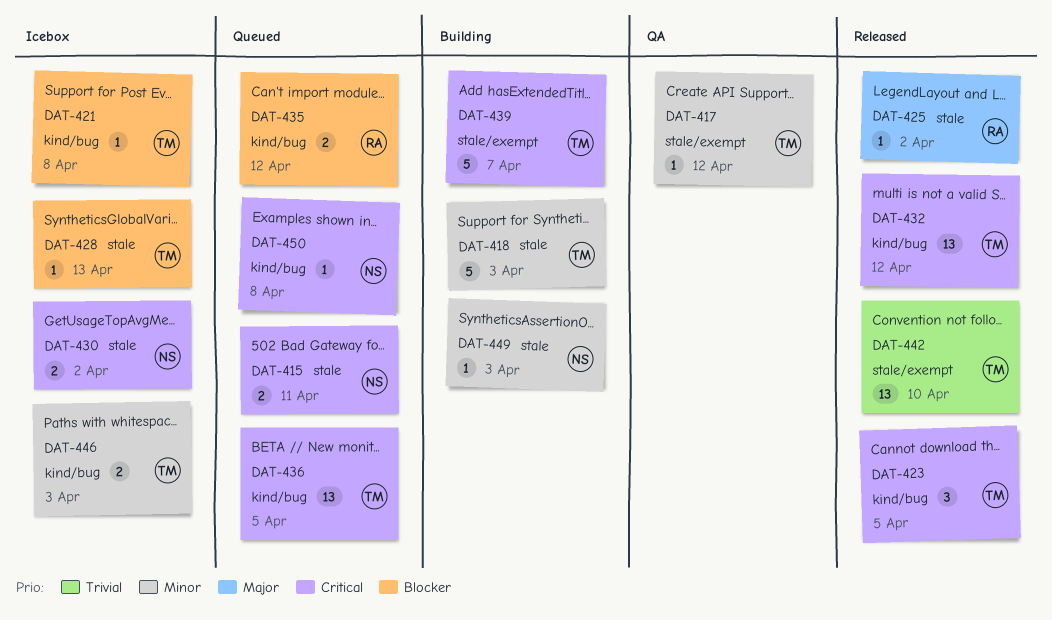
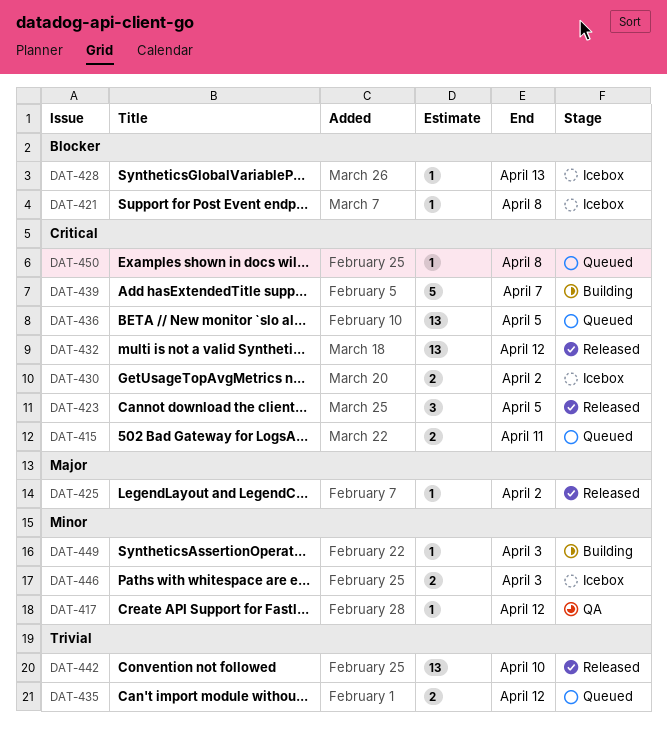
DAT-418: present -> none
DAT-435, priority: Blocker -> Trivial

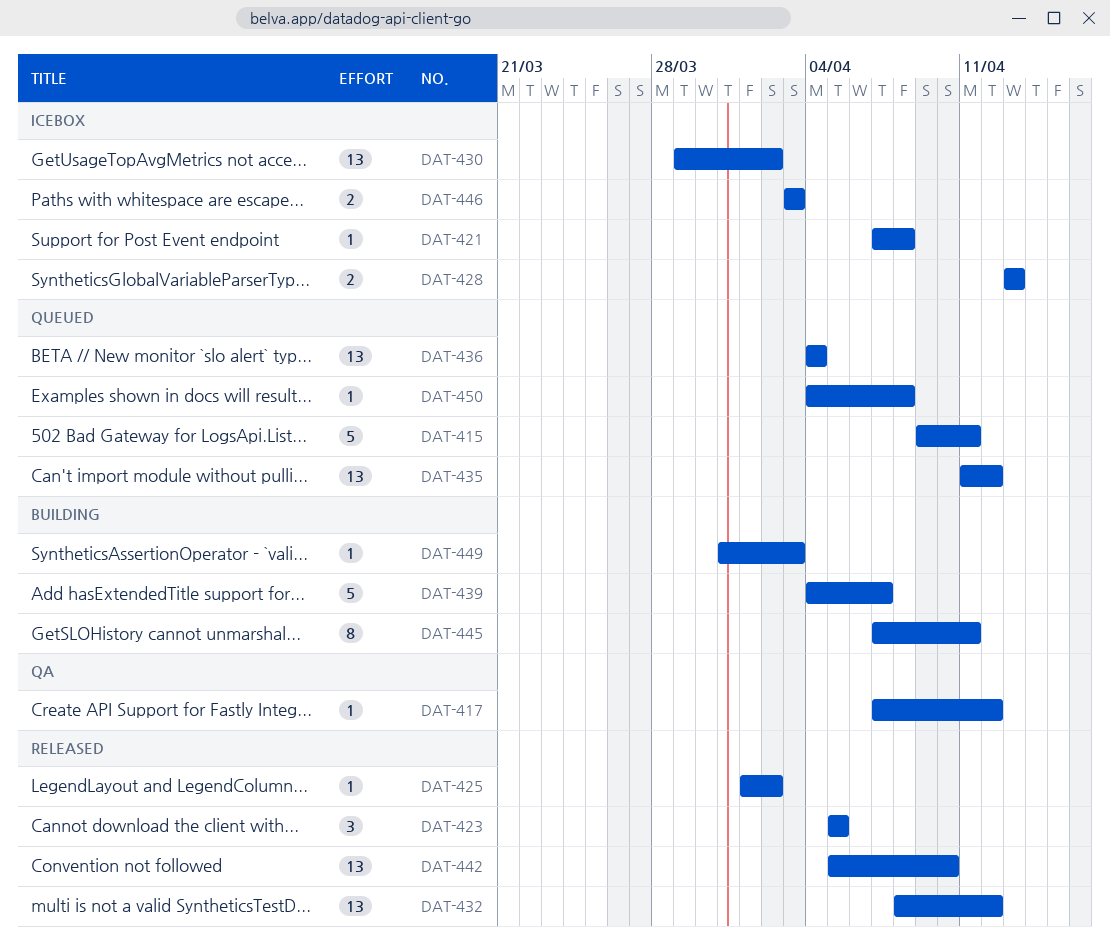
DAT-415, estimate: 2 -> 5
DAT-428, estimate: 1 -> 2
DAT-430, estimate: 2 -> 13
DAT-435, estimate: 2 -> 13
DAT-436, due: Apr 5 -> Apr 4
DAT-445: none -> present

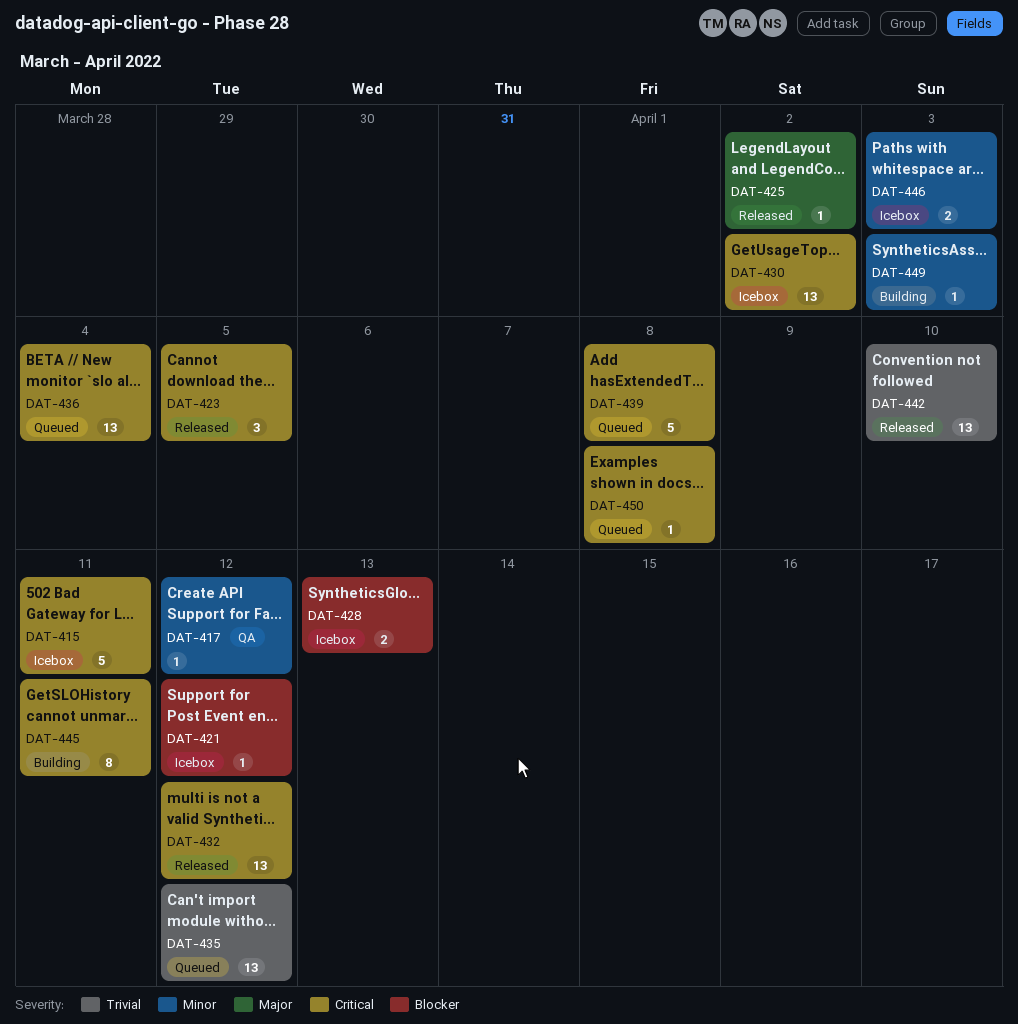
DAT-415, status: Queued -> Icebox
DAT-421, due: Apr 8 -> Apr 12
DAT-439, status: Building -> Queued
DAT-439, due: Apr 7 -> Apr 8

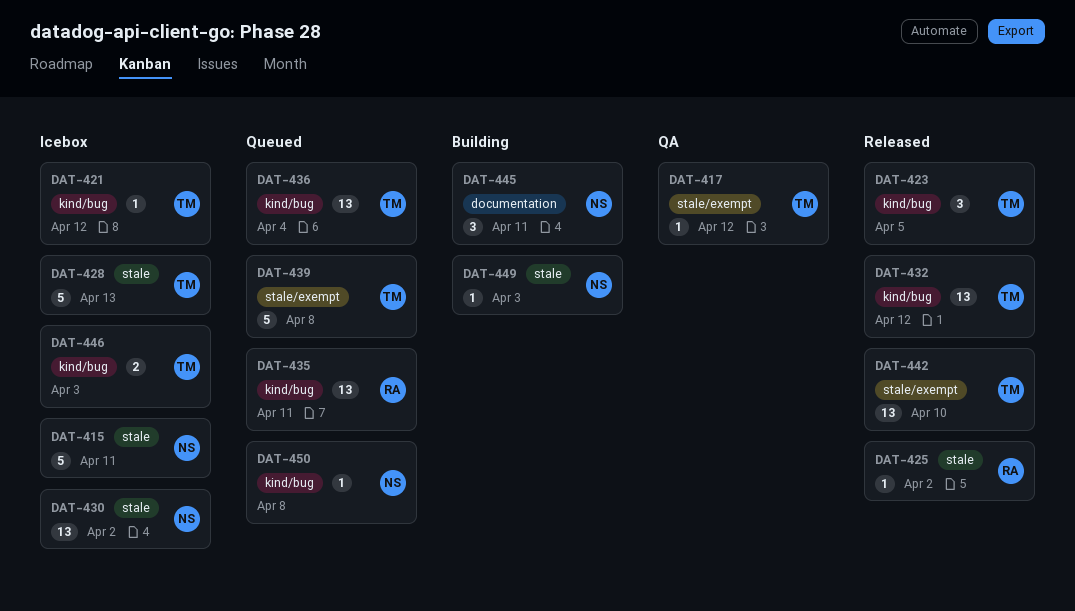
DAT-428, estimate: 2 -> 5
DAT-435, due: Apr 12 -> Apr 11
DAT-445, estimate: 8 -> 3

